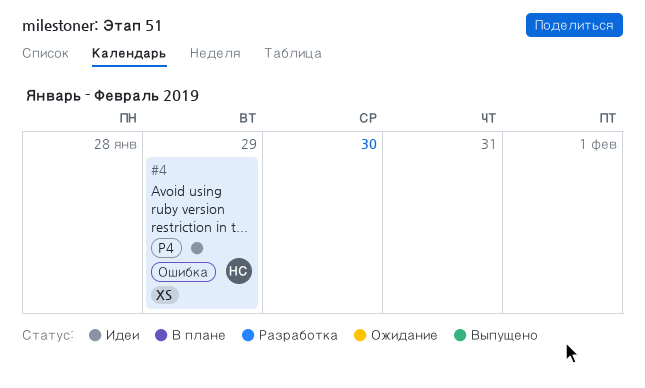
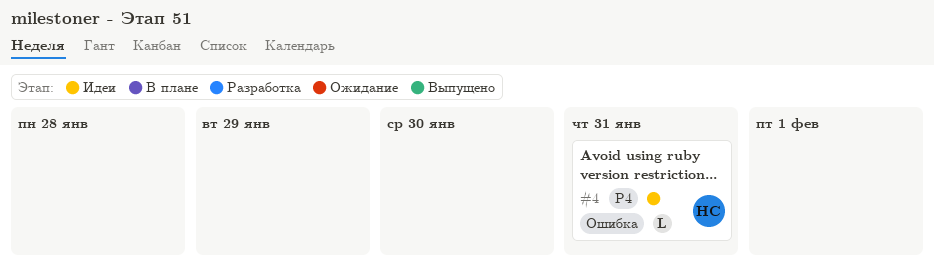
#4, estimate: XS -> L
#4, due: Jan 29 -> Jan 31

